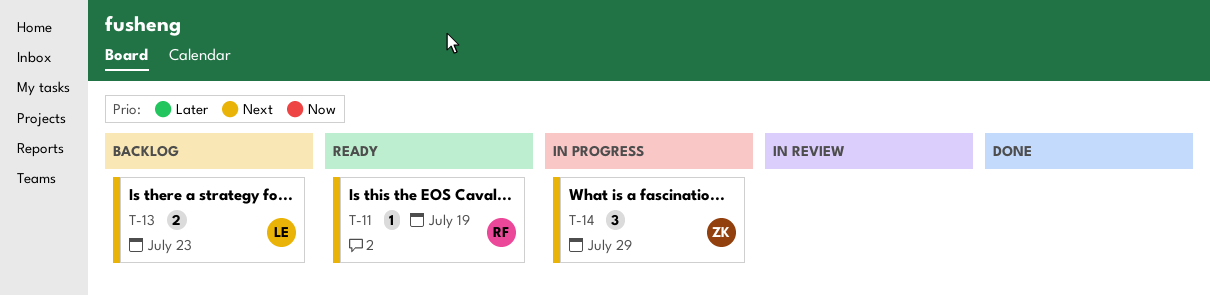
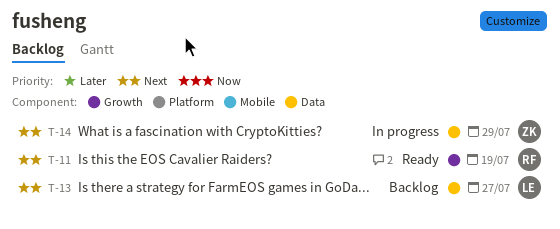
T-13, due: Jul 23 -> Jul 27

